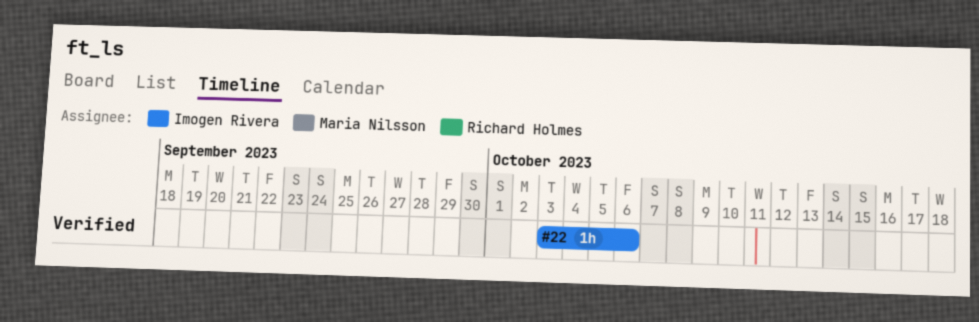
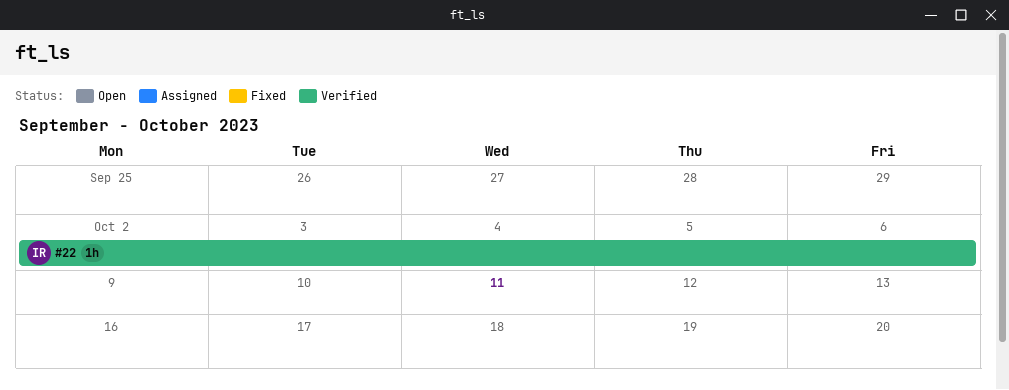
#22, start: Oct 3 -> Oct 2

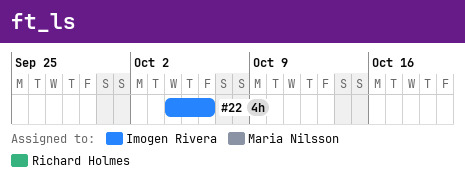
#22, estimate: 1h -> 4h
#22, start: Oct 2 -> Oct 4

